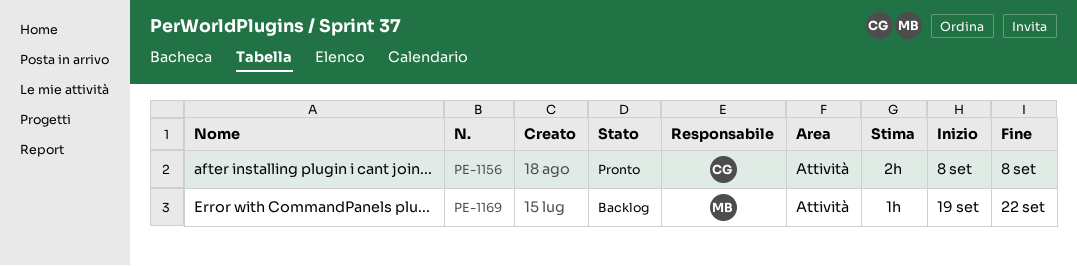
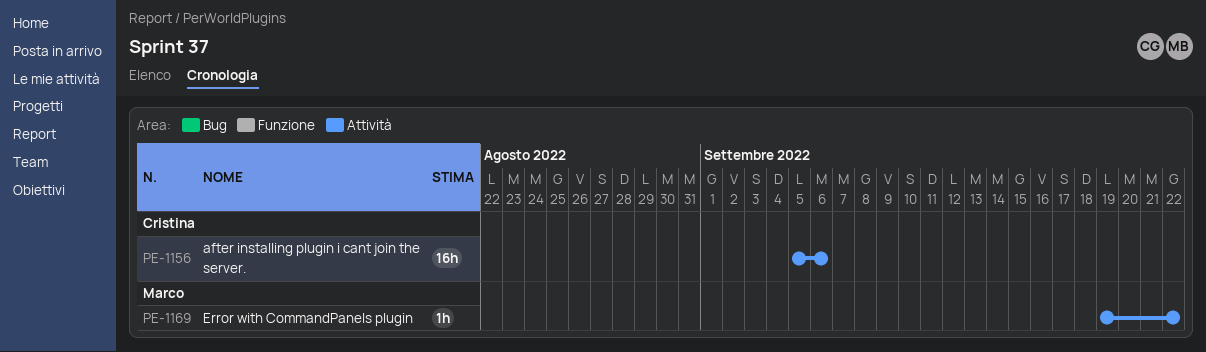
PE-1156, estimate: 2h -> 16h
PE-1156, start: Sep 8 -> Sep 5
PE-1156, due: Sep 8 -> Sep 6

